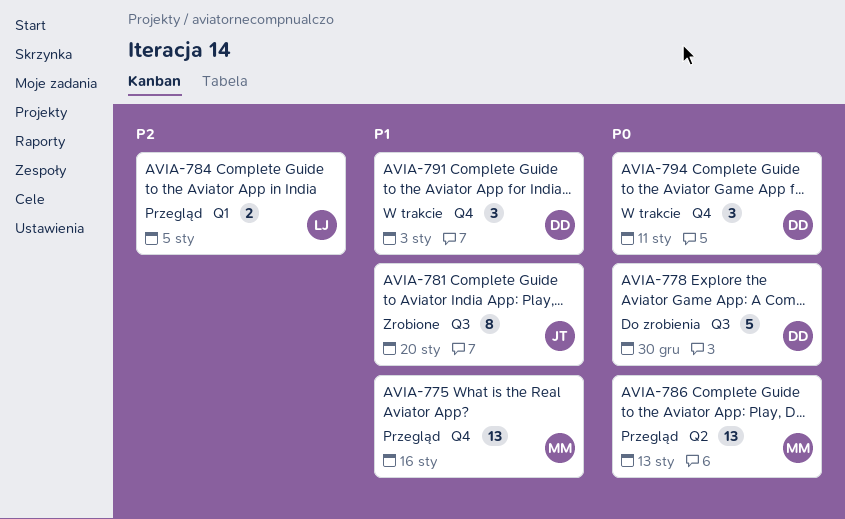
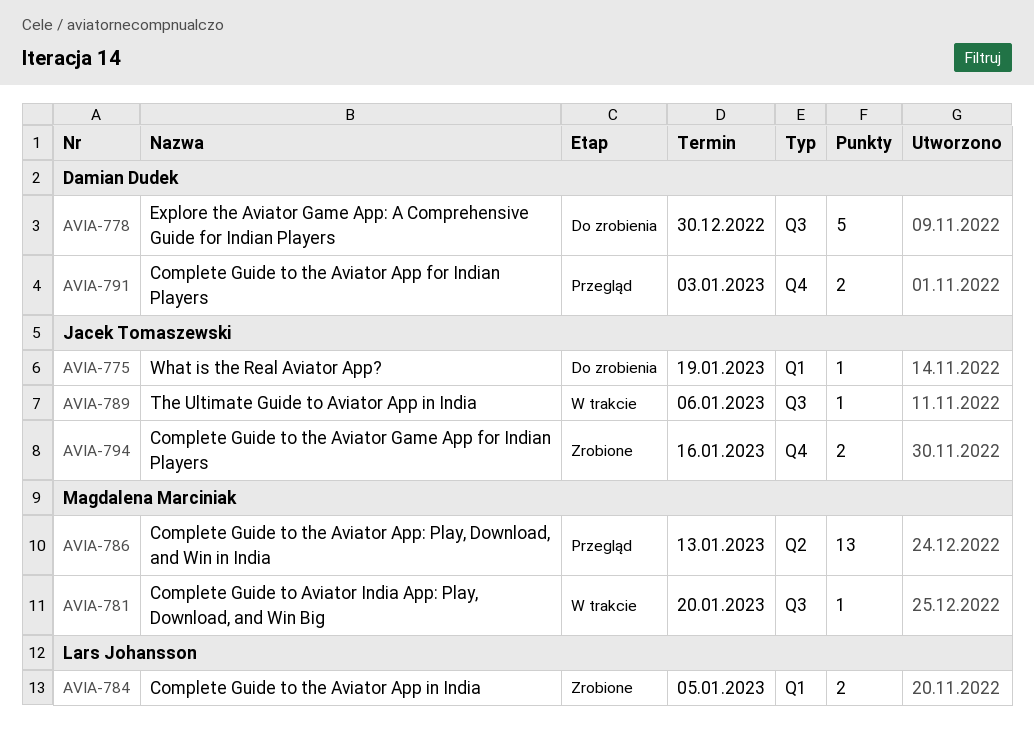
AVIA-775, status: Przegląd -> Do zrobienia
AVIA-775, owner: Magdalena Marciniak -> Jacek Tomaszewski
AVIA-775, label: Q4 -> Q1
AVIA-775, estimate: 13 -> 1
AVIA-775, due: Jan 16 -> Jan 19
AVIA-781, status: Zrobione -> W trakcie
AVIA-781, owner: Jacek Tomaszewski -> Magdalena Marciniak
AVIA-781, estimate: 8 -> 1
AVIA-784, status: Przegląd -> Zrobione
AVIA-789: none -> present
AVIA-791, status: W trakcie -> Przegląd
AVIA-791, estimate: 3 -> 2
AVIA-794, status: W trakcie -> Zrobione
AVIA-794, owner: Damian Dudek -> Jacek Tomaszewski
AVIA-794, estimate: 3 -> 2
AVIA-794, due: Jan 11 -> Jan 16

